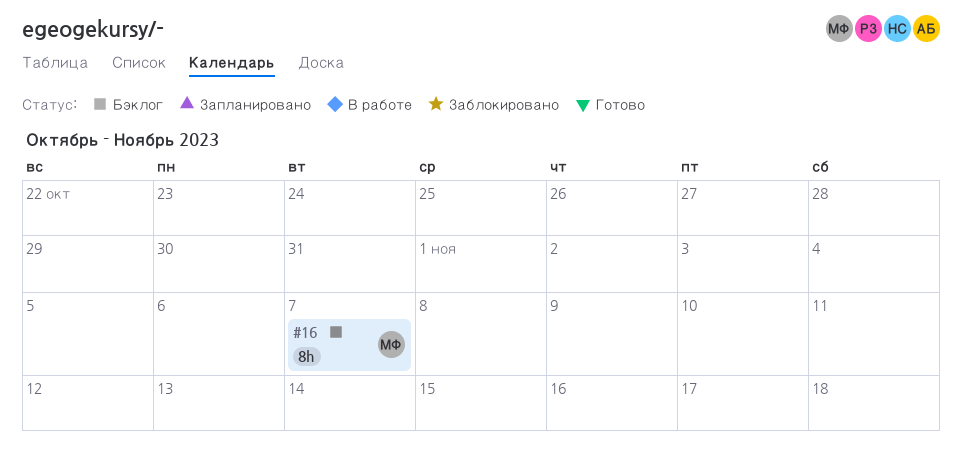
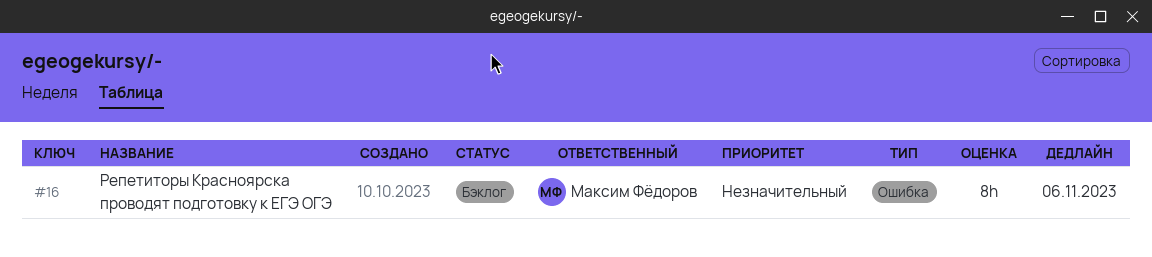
#16, due: Nov 7 -> Nov 6

